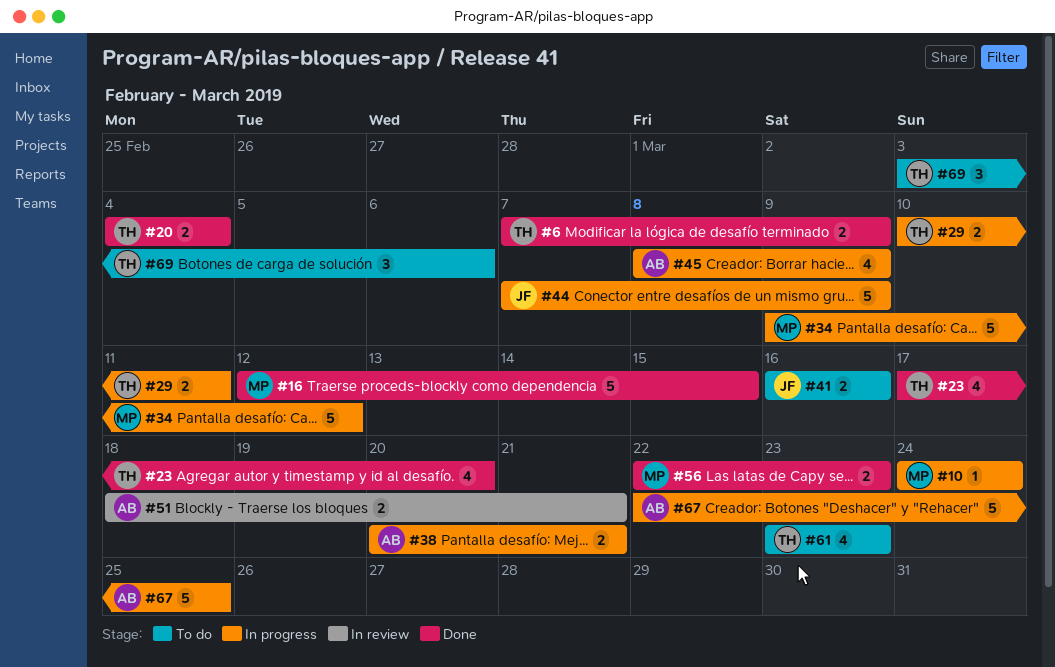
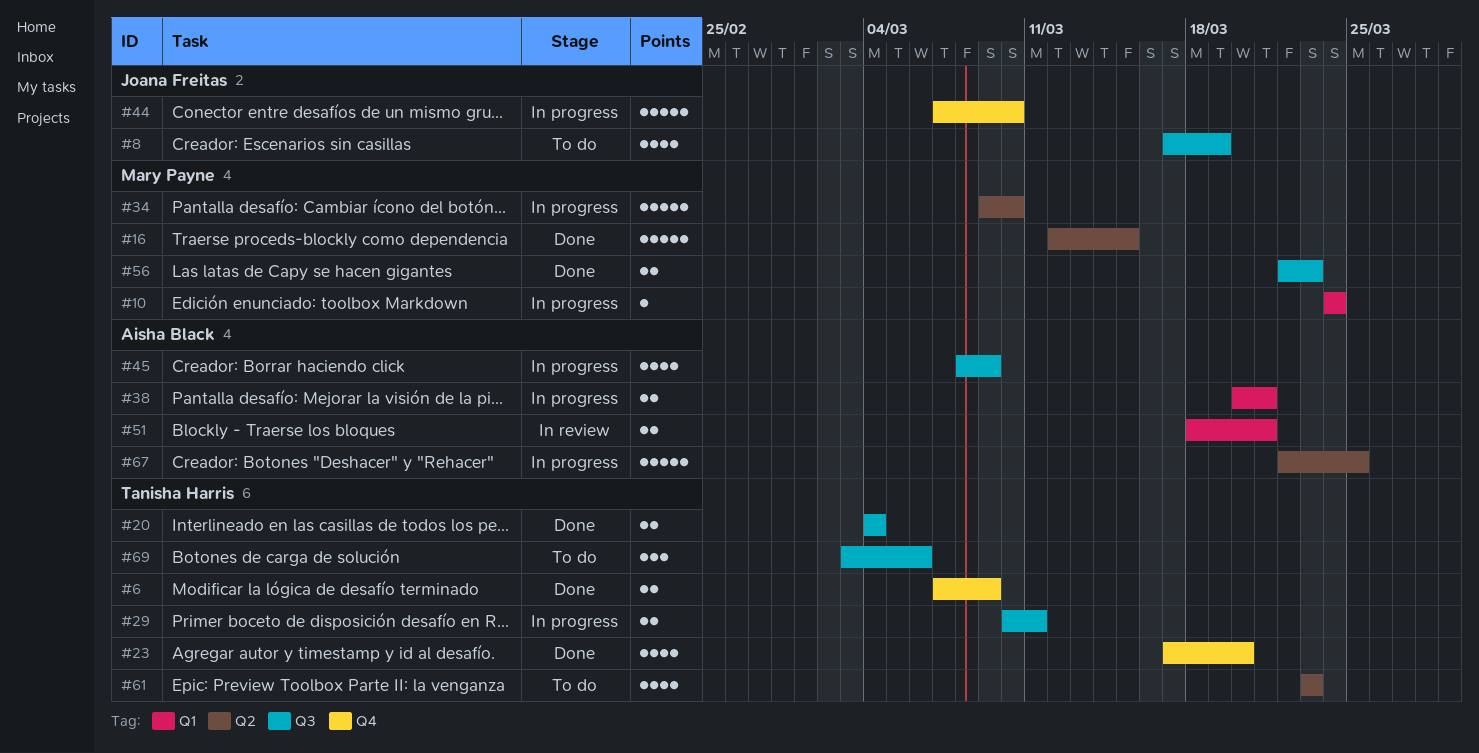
#8: none -> present
#34, due: Mar 12 -> Mar 10
#41: present -> none
#44, due: Mar 9 -> Mar 10

